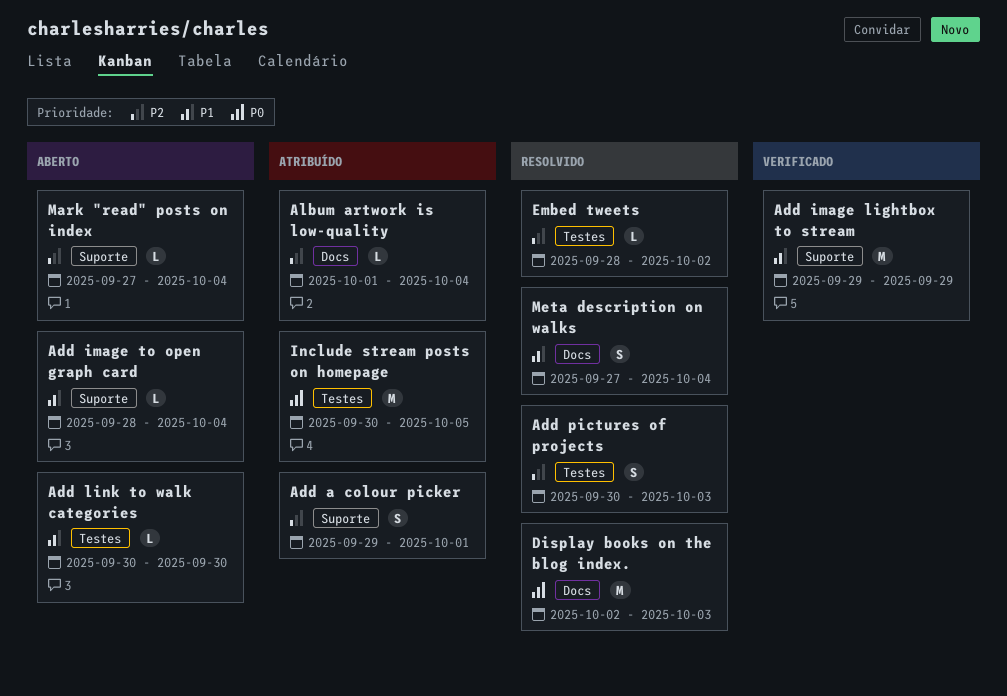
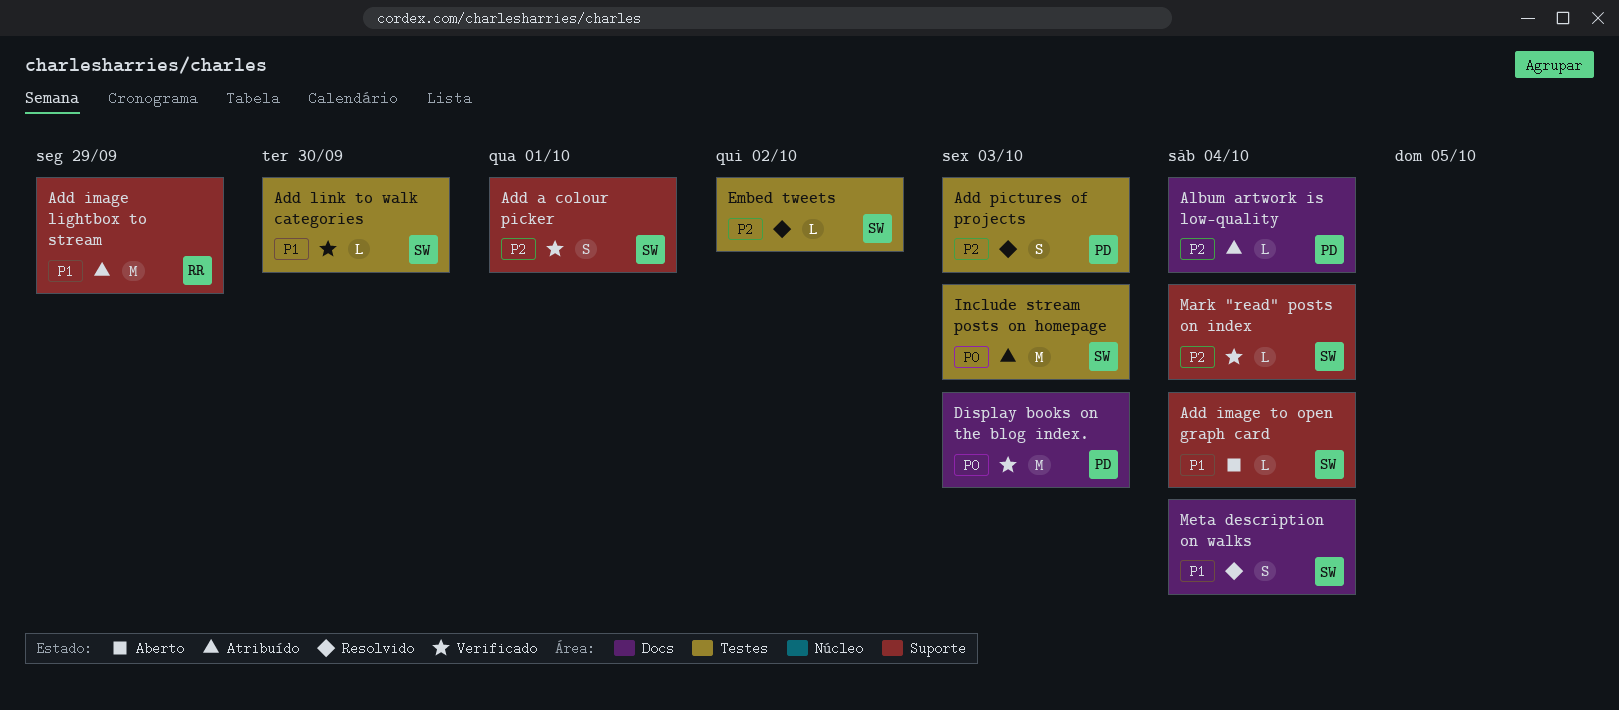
Add a colour picker, status: Atribuído -> Verificado
Add image lightbox to stream, status: Verificado -> Atribuído
Add link to walk categories, status: Aberto -> Verificado
Display books on the blog index., status: Resolvido -> Verificado
Include stream posts on homepage, due: Oct 5 -> Oct 3
Mark "read" posts on index, status: Aberto -> Verificado

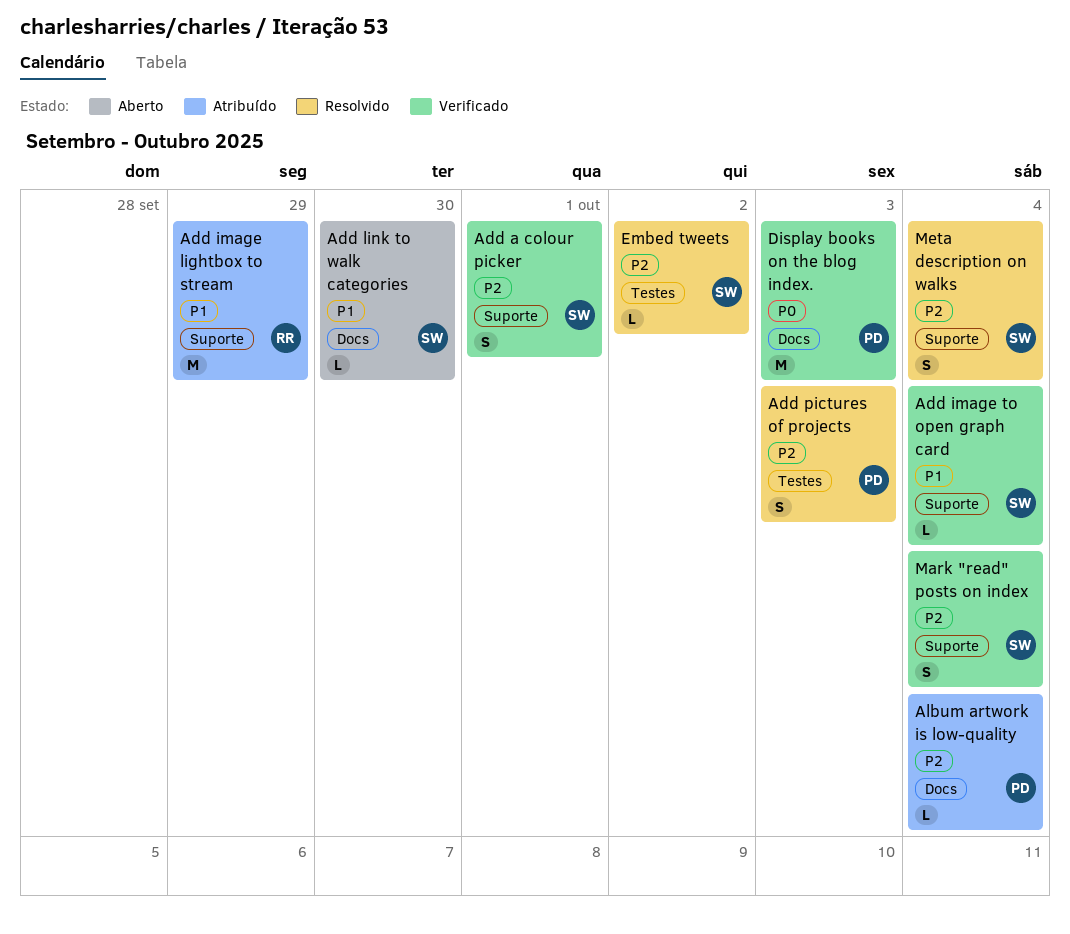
Add image to open graph card, status: Aberto -> Verificado
Add link to walk categories, status: Verificado -> Aberto
Add link to walk categories, label: Testes -> Docs
Include stream posts on homepage: present -> none
Mark "read" posts on index, estimate: L -> S
Meta description on walks, priority: P1 -> P2
Meta description on walks, label: Docs -> Suporte

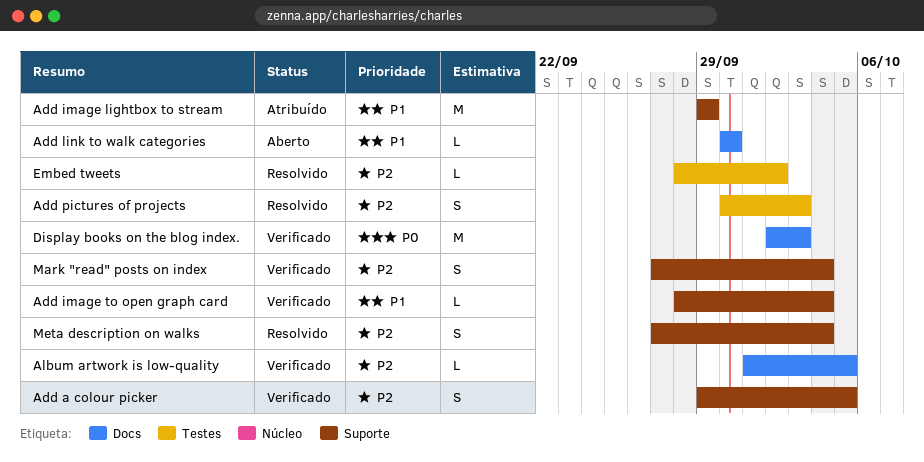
Add a colour picker, due: Oct 1 -> Oct 5
Album artwork is low-quality, status: Atribuído -> Verificado
Album artwork is low-quality, due: Oct 4 -> Oct 5

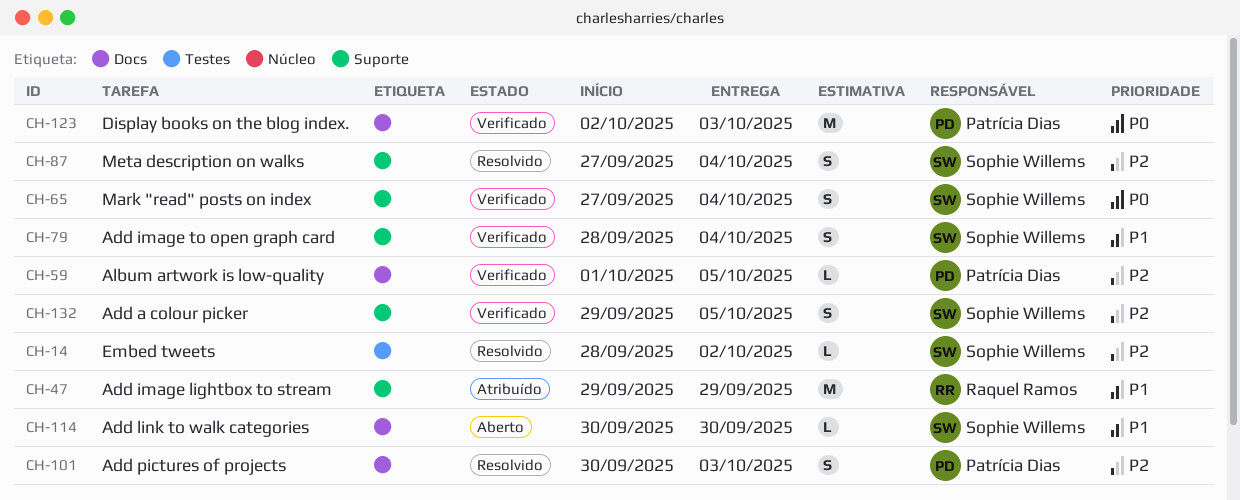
Add image to open graph card, estimate: L -> S
Add pictures of projects, label: Testes -> Docs
Mark "read" posts on index, priority: P2 -> P0

